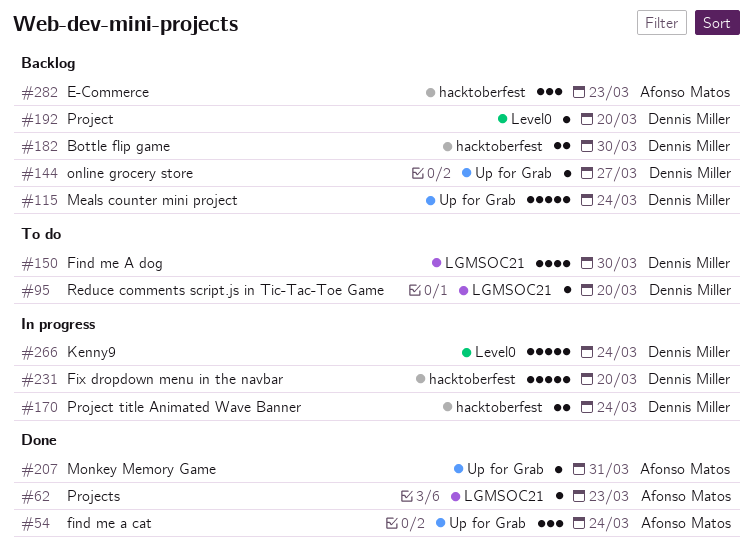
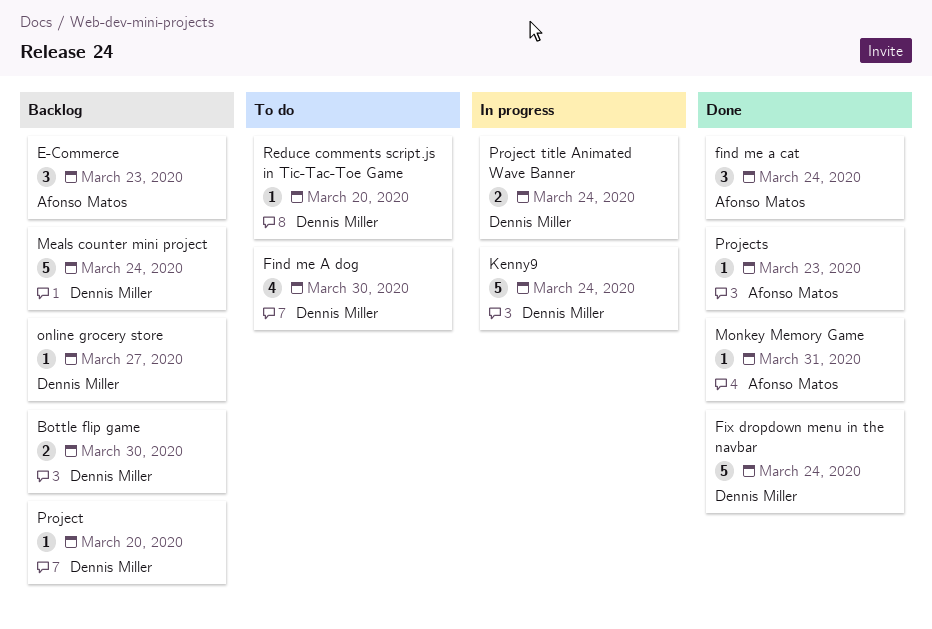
Fix dropdown menu in the navbar, status: In progress -> Done
Fix dropdown menu in the navbar, due: Mar 20 -> Mar 24

